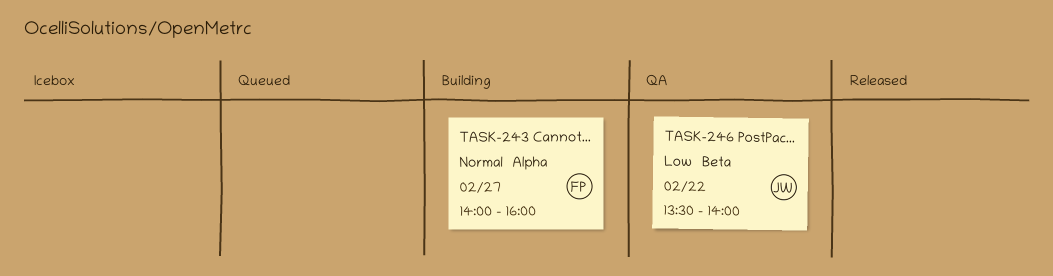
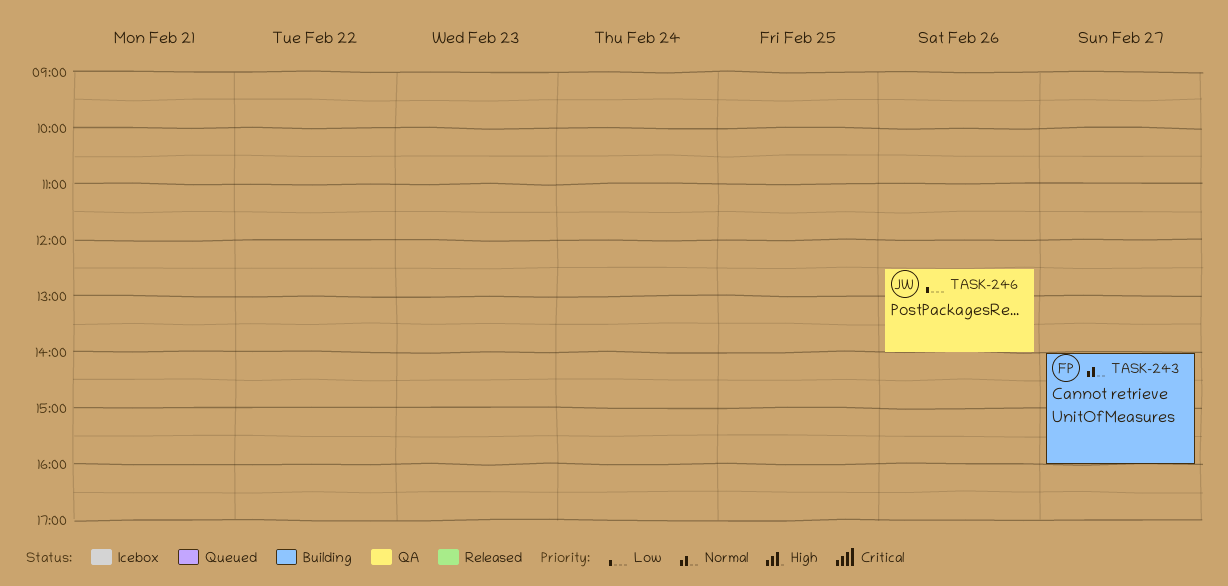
TASK-246, day: Feb 22 -> Feb 26
TASK-246, begins: 13:30 -> 12:30

